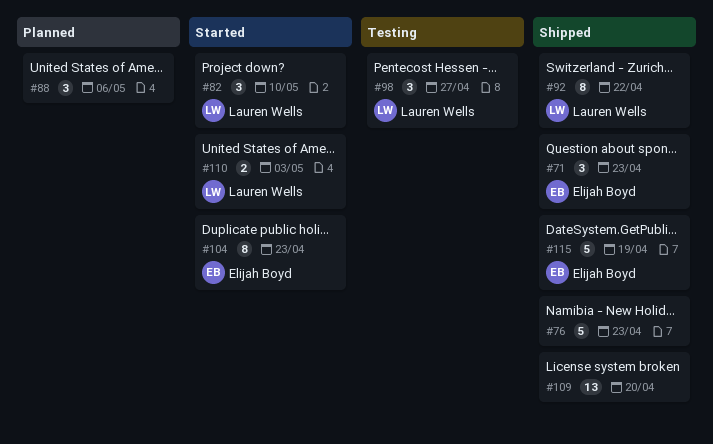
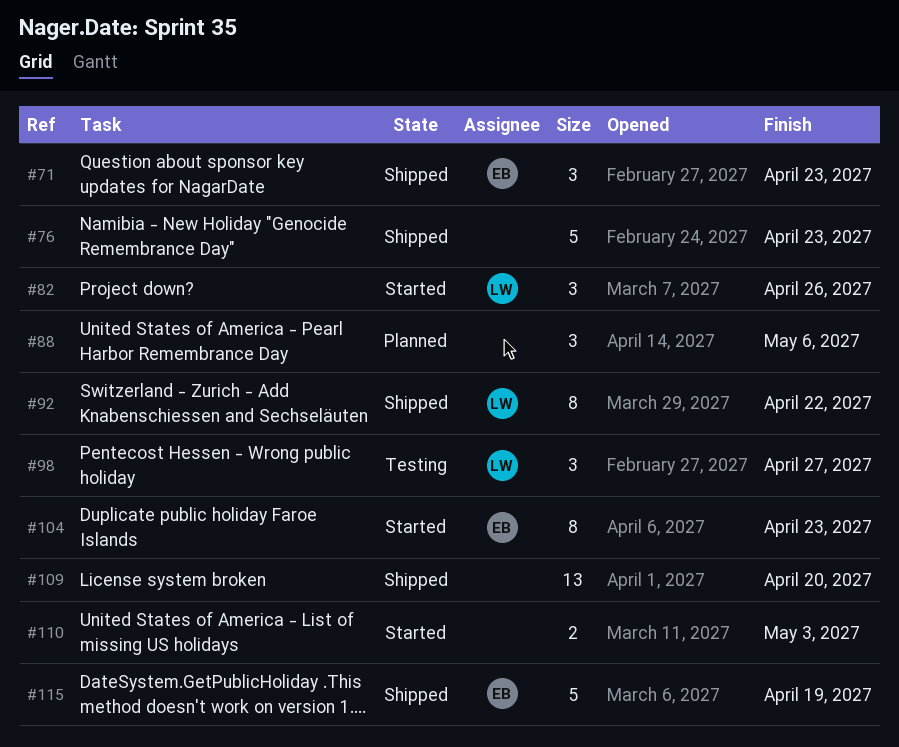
#82, due: May 10 -> Apr 26
#110, owner: Lauren Wells -> none

